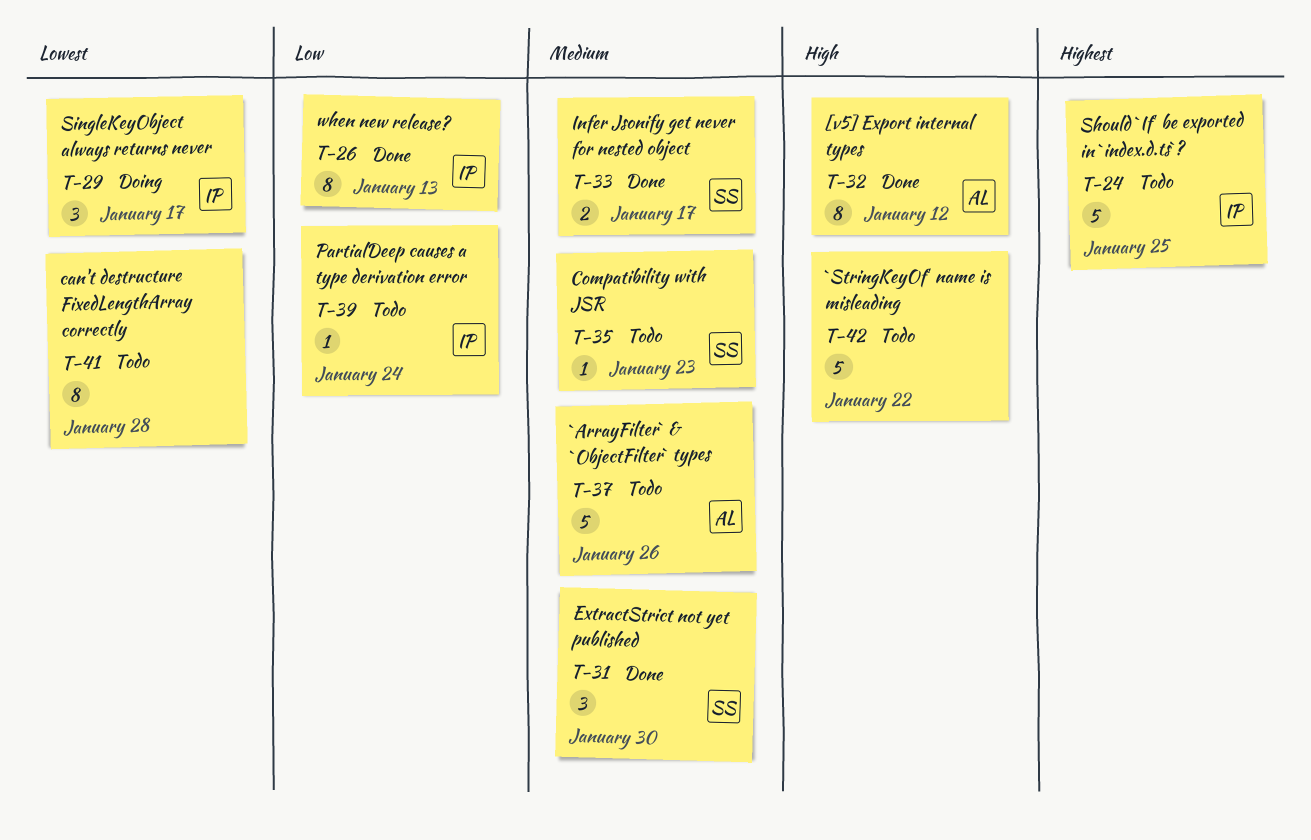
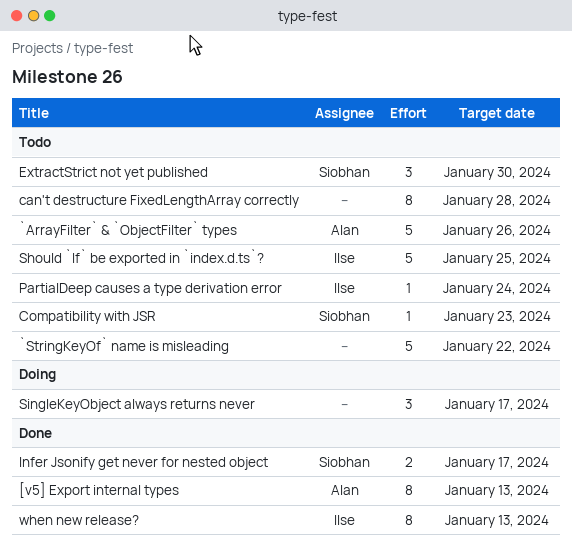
[v5] Export internal types, due: Jan 12 -> Jan 13
ExtractStrict not yet published, status: Done -> Todo
SingleKeyObject always returns never, owner: Ilse -> none

